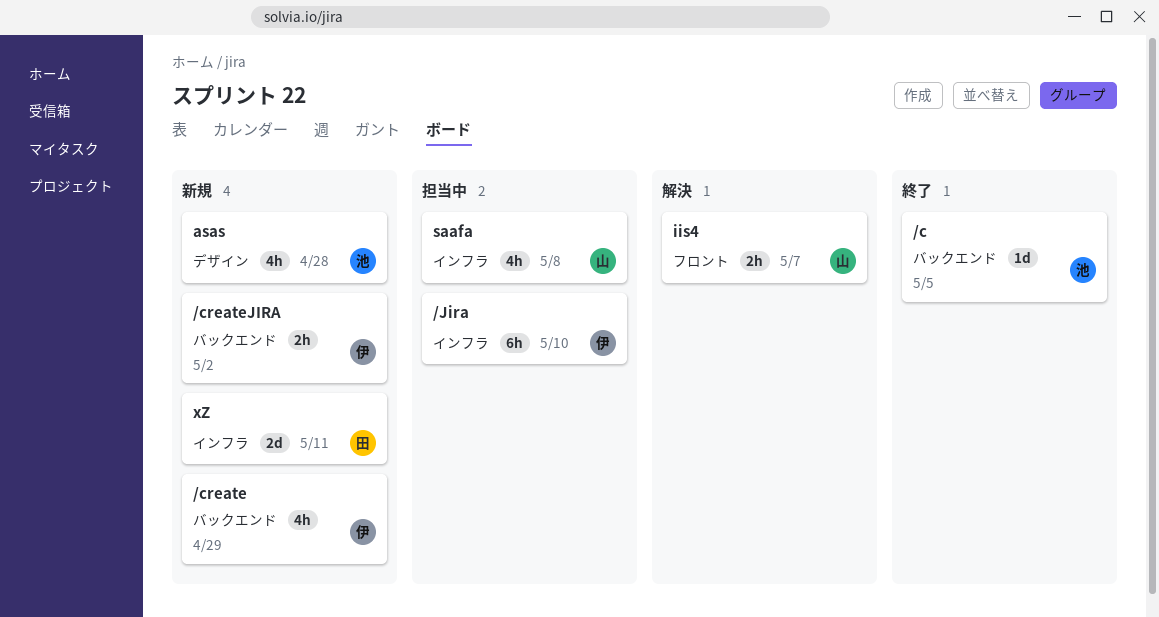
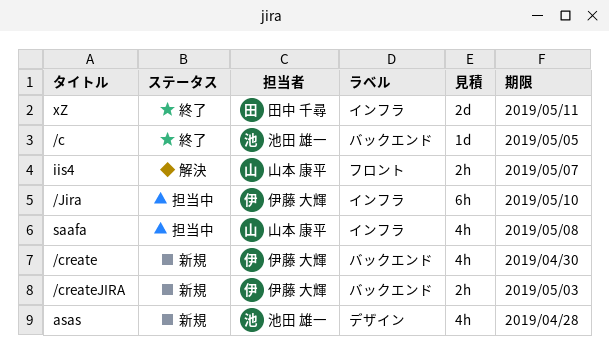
/create, due: Apr 29 -> Apr 30
/createJIRA, due: May 2 -> May 3
xZ, status: 新規 -> 終了

